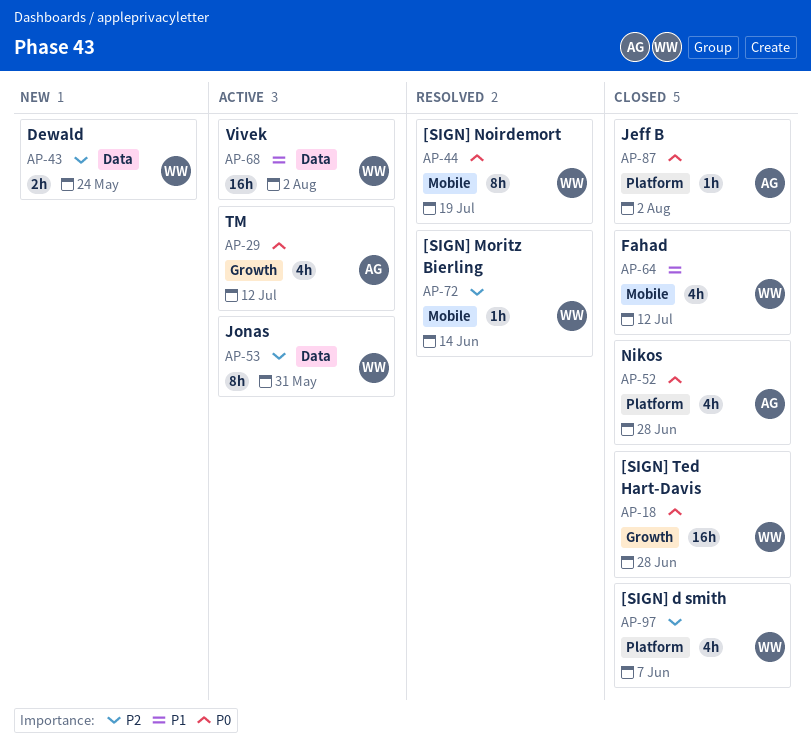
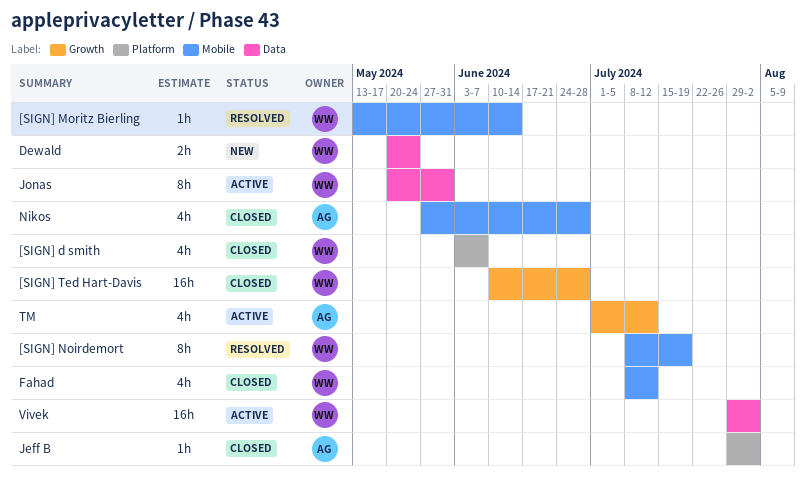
Nikos, label: Platform -> Mobile

